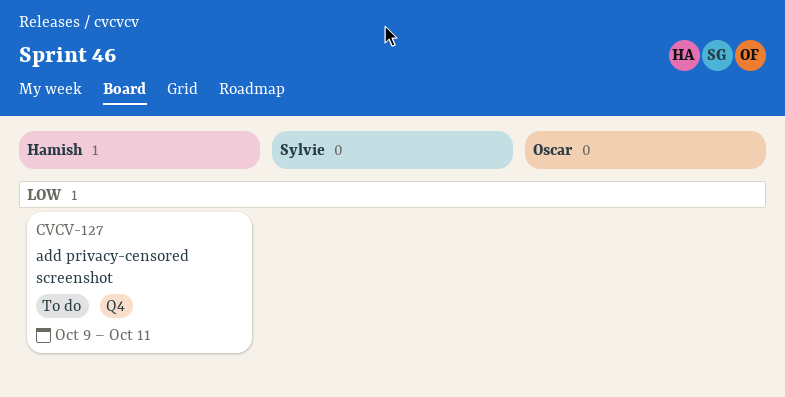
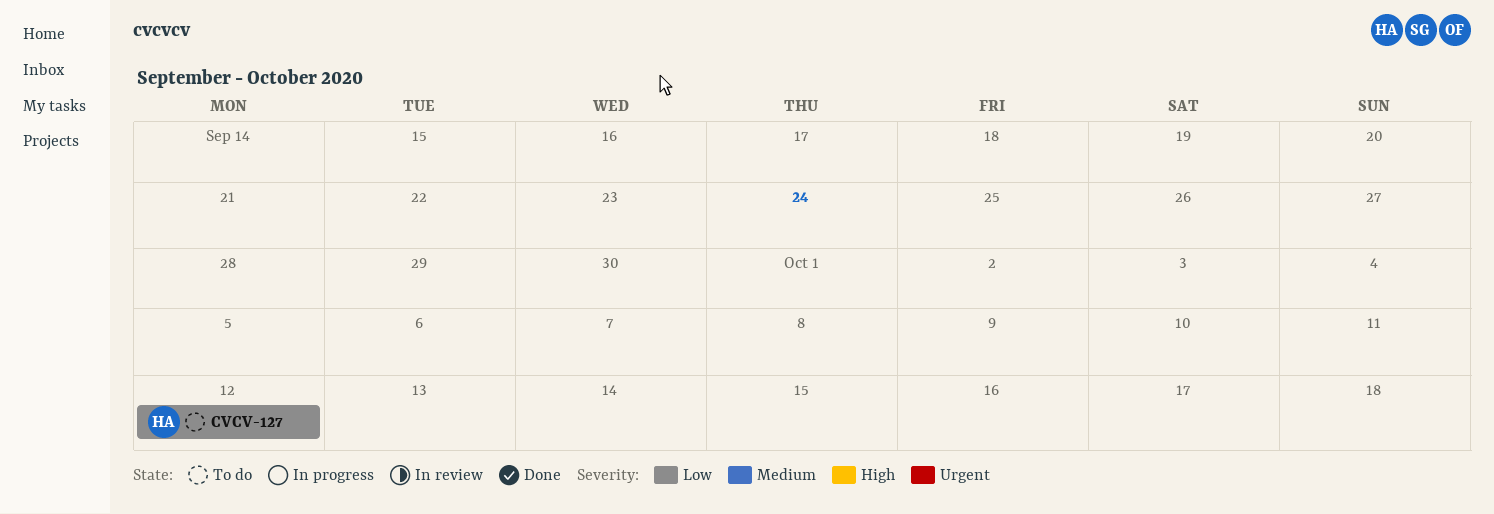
CVCV-127, start: Oct 9 -> Oct 12
CVCV-127, due: Oct 11 -> Oct 12

